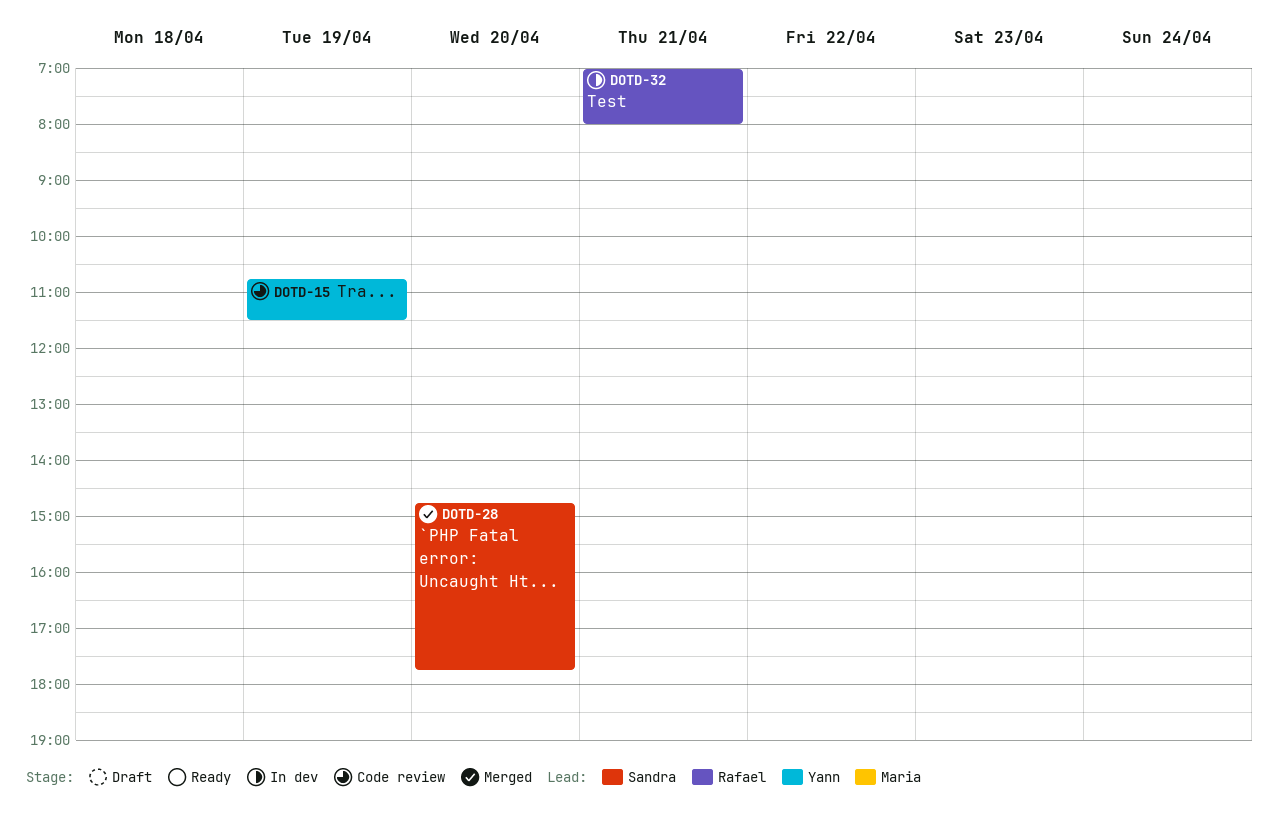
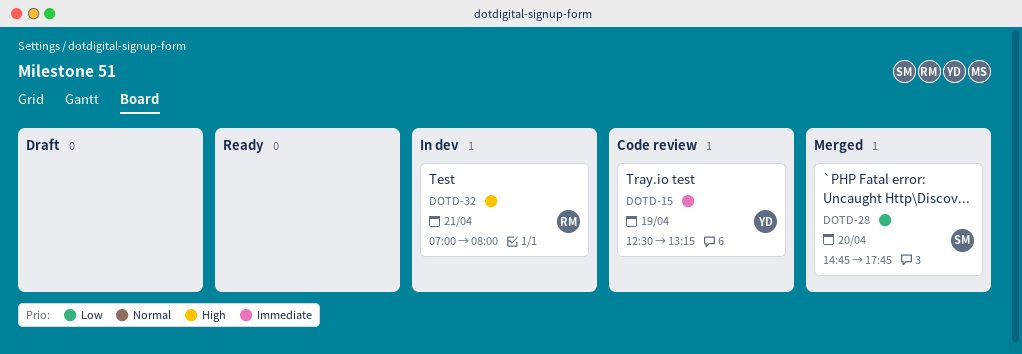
DOTD-15, begins: 10:45 -> 12:30
DOTD-15, ends: 11:30 -> 13:15

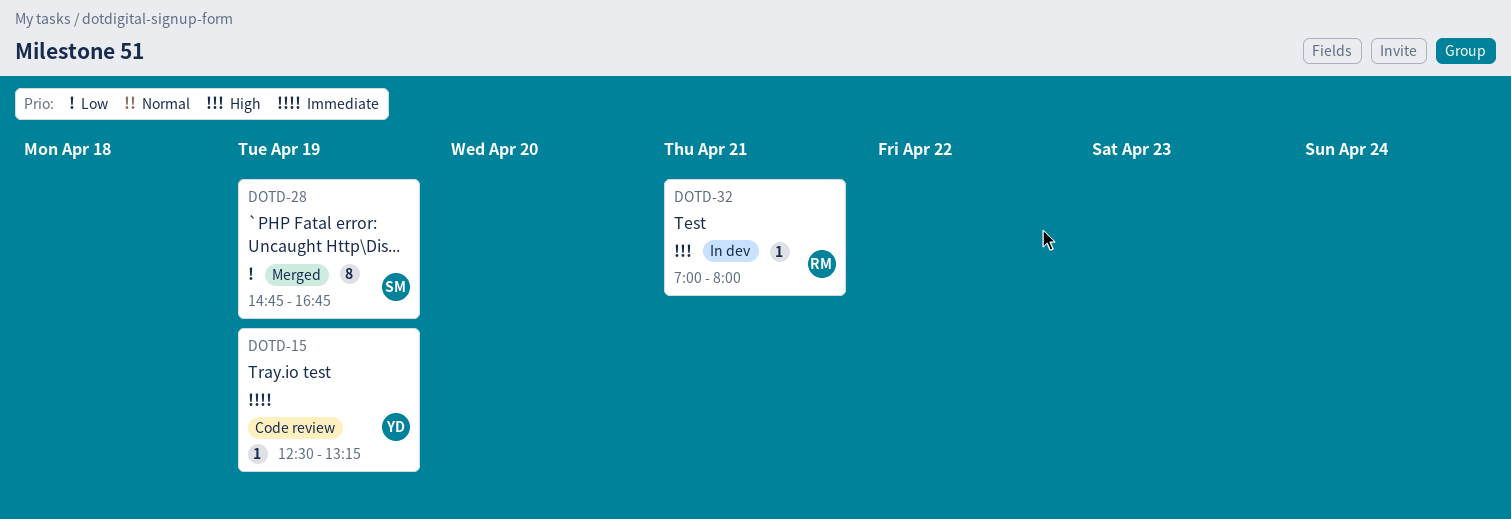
DOTD-28, day: Apr 20 -> Apr 19
DOTD-28, ends: 17:45 -> 16:45

